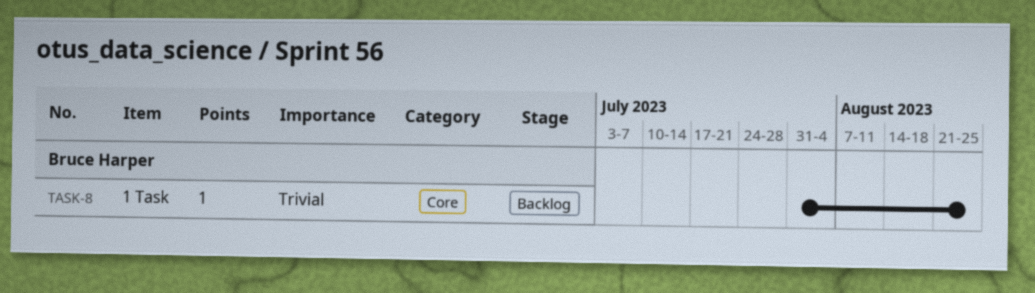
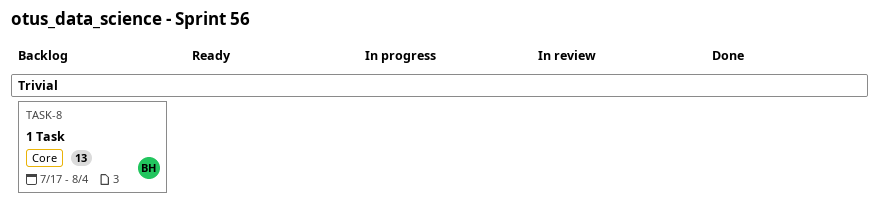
TASK-8, estimate: 1 -> 13
TASK-8, start: Jul 31 -> Jul 17
TASK-8, due: Aug 25 -> Aug 4

